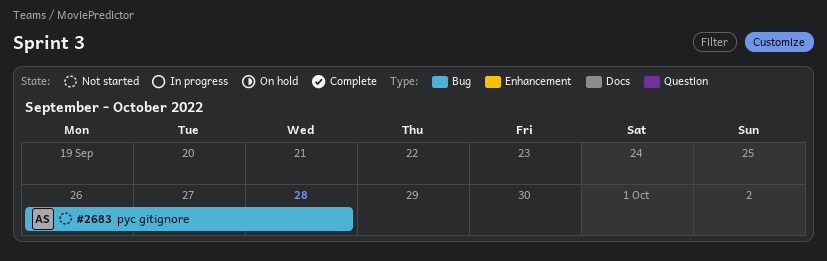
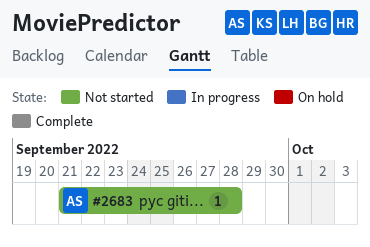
#2683, start: Sep 26 -> Sep 21

